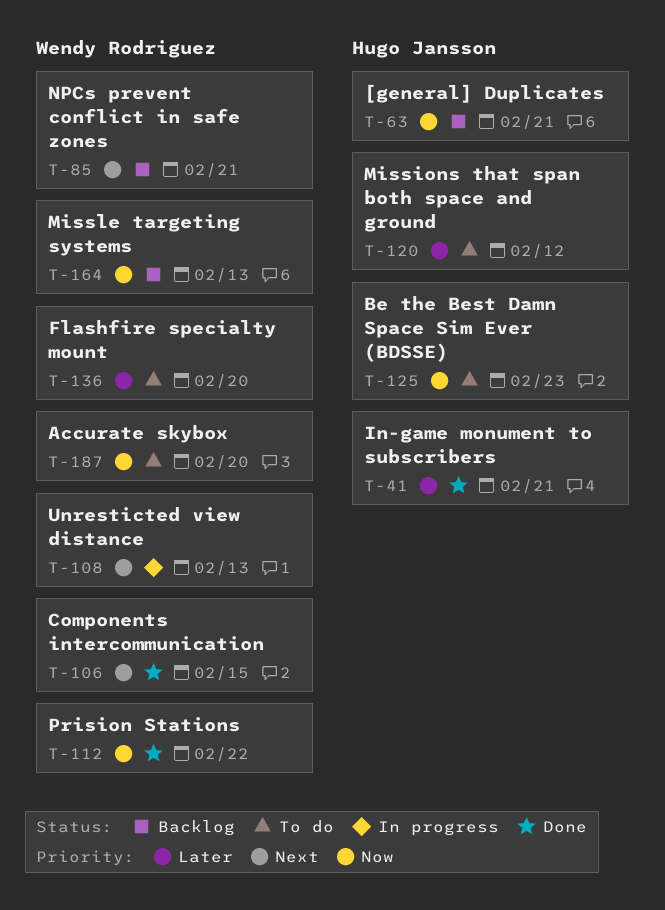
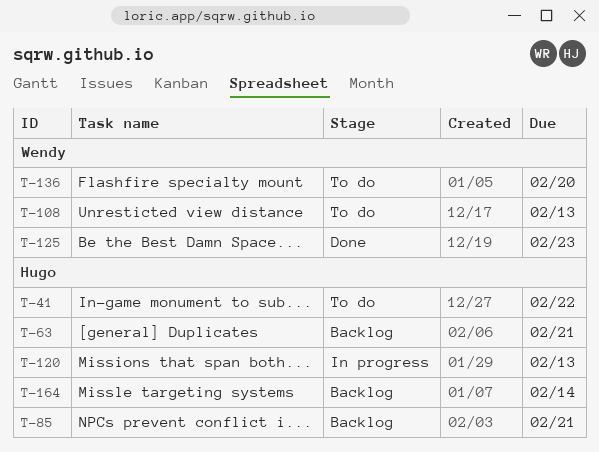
T-41, status: Done -> To do
T-41, due: Feb 21 -> Feb 22
T-85, owner: Wendy Rodriguez -> Hugo Jansson
T-106: present -> none
T-108, status: In progress -> To do
T-112: present -> none
T-120, status: To do -> In progress
T-120, due: Feb 12 -> Feb 13
T-125, status: To do -> Done
T-125, owner: Hugo Jansson -> Wendy Rodriguez
T-164, owner: Wendy Rodriguez -> Hugo Jansson
T-164, due: Feb 13 -> Feb 14
T-187: present -> none

